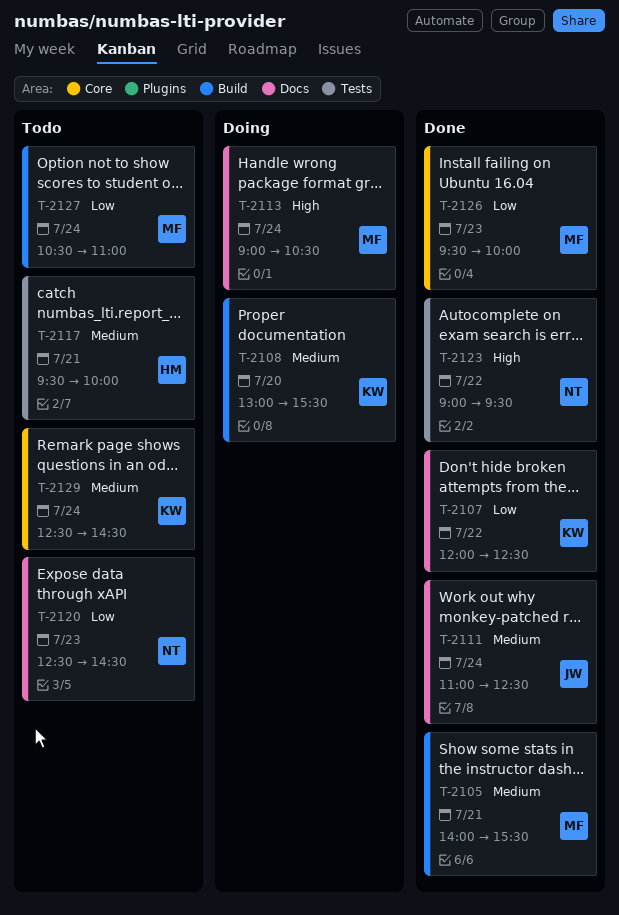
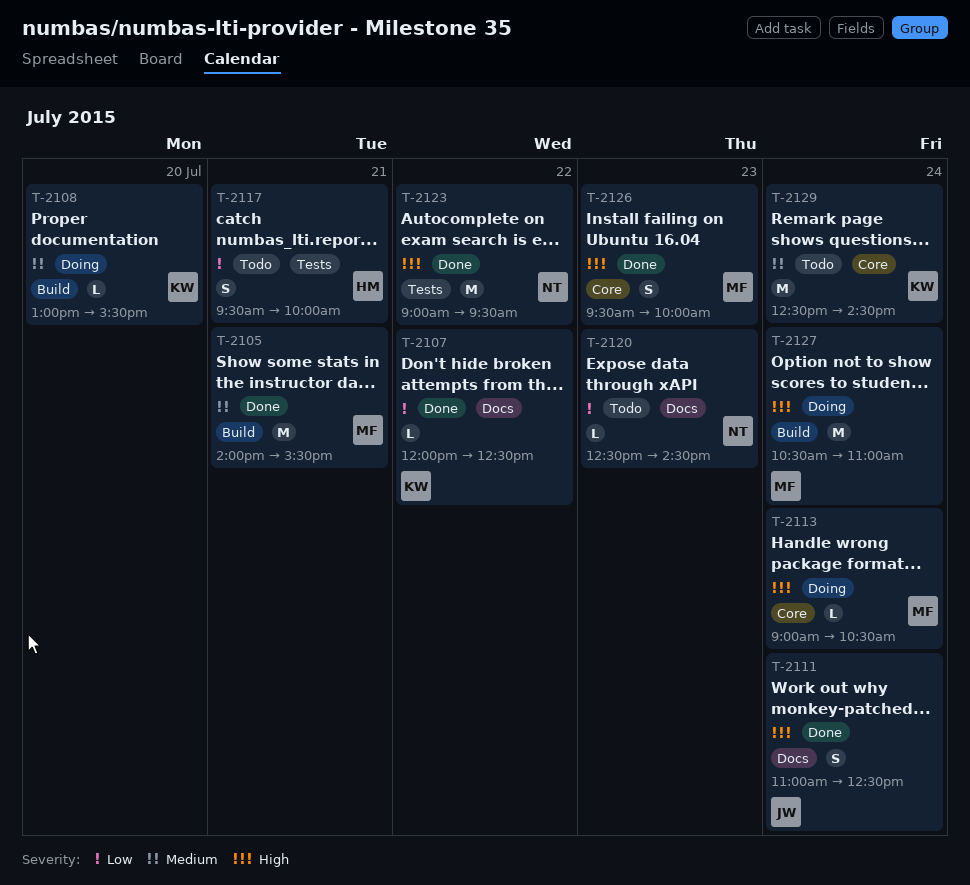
T-2111, priority: Medium -> High
T-2113, label: Docs -> Core
T-2117, priority: Medium -> Low
T-2126, priority: Low -> High
T-2127, status: Todo -> Doing
T-2127, priority: Low -> High

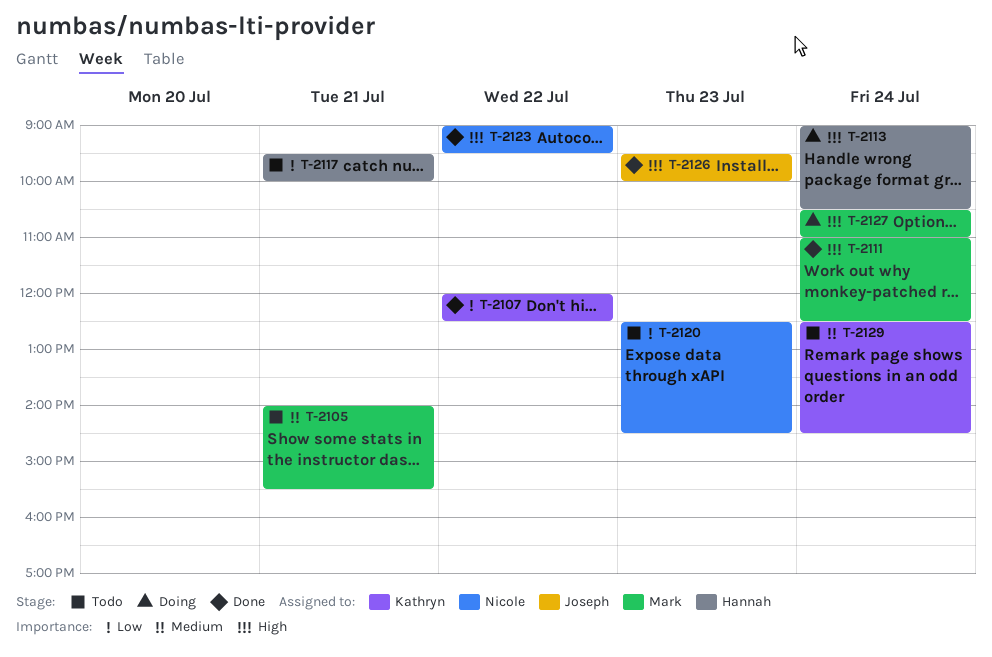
T-2105, status: Done -> Todo
T-2108: present -> none
T-2111, owner: Joseph -> Mark
T-2113, owner: Mark -> Hannah
T-2126, owner: Mark -> Joseph

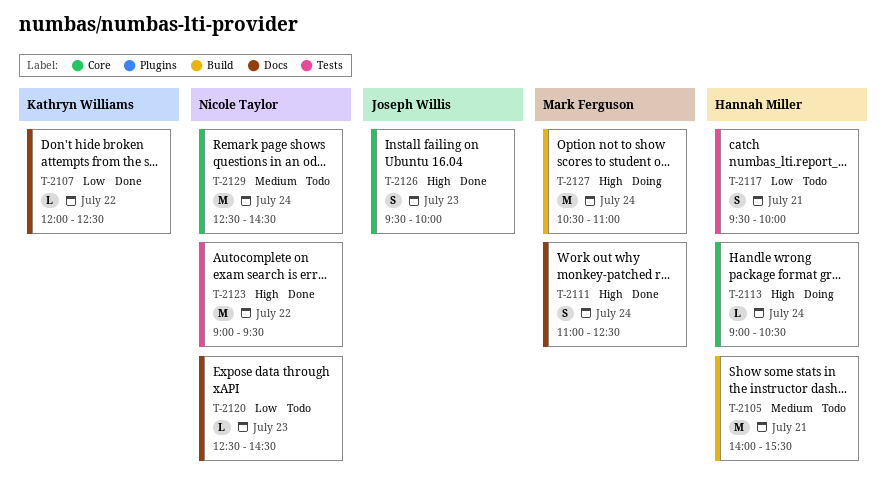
T-2105, owner: Mark Ferguson -> Hannah Miller
T-2129, owner: Kathryn Williams -> Nicole Taylor

